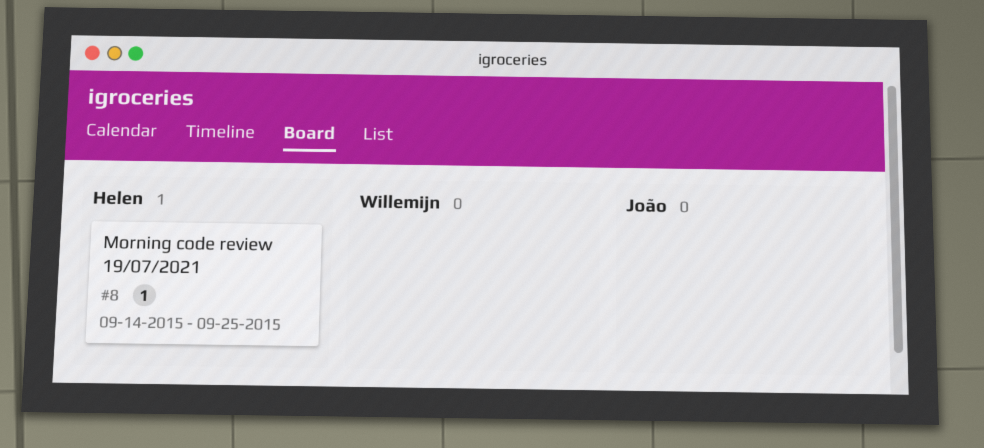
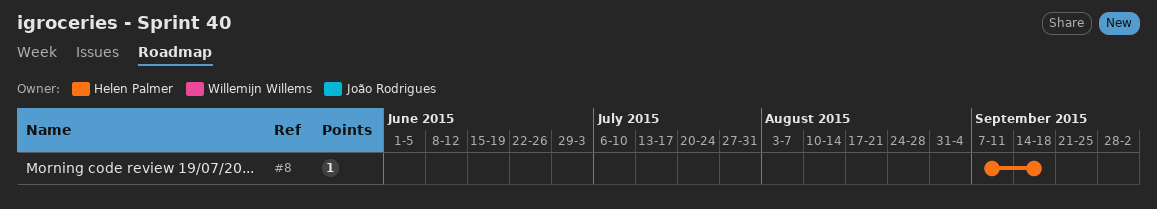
#8, start: Sep 14 -> Sep 7
#8, due: Sep 25 -> Sep 18

